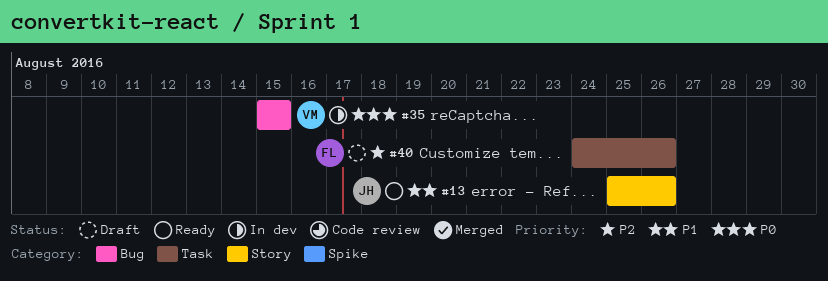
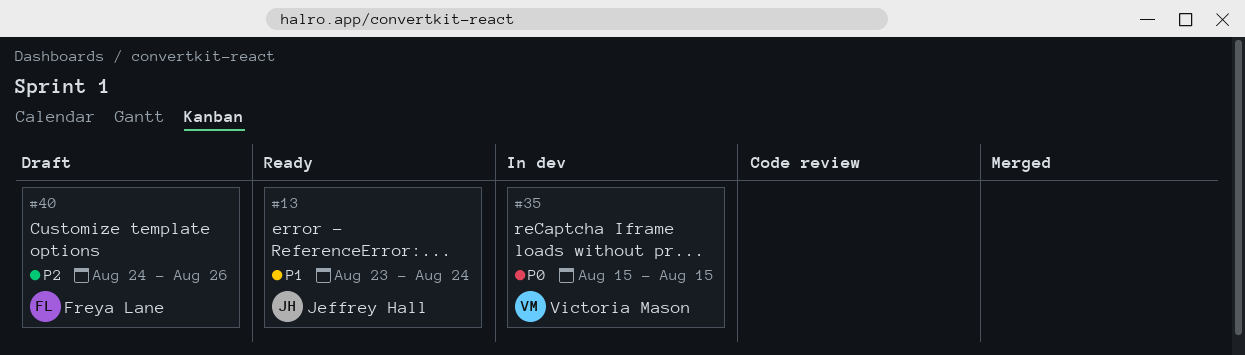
#13, start: Aug 25 -> Aug 23
#13, due: Aug 26 -> Aug 24

